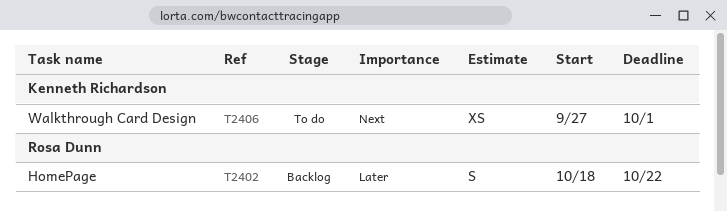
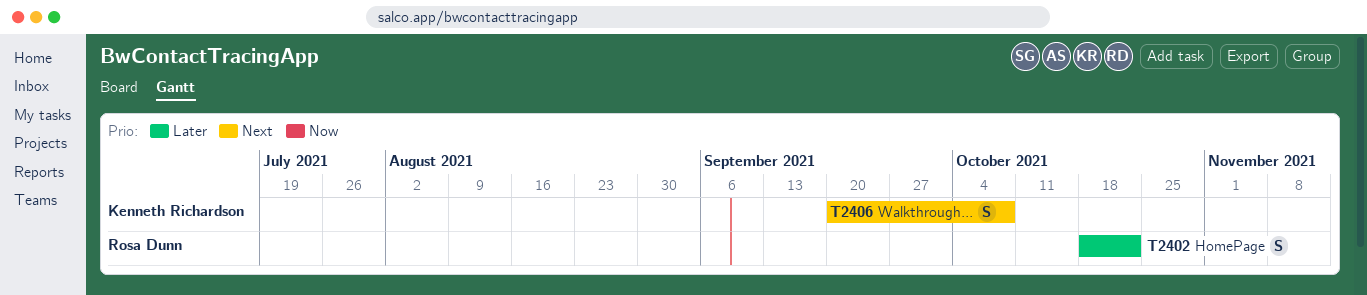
T2406, estimate: XS -> S
T2406, start: Sep 27 -> Sep 20
T2406, due: Oct 1 -> Oct 8

